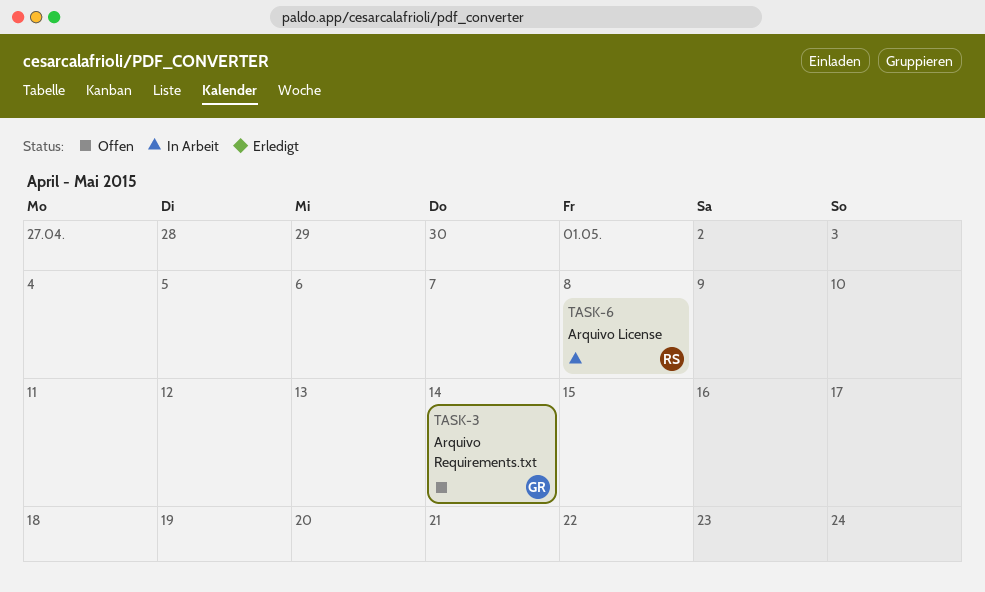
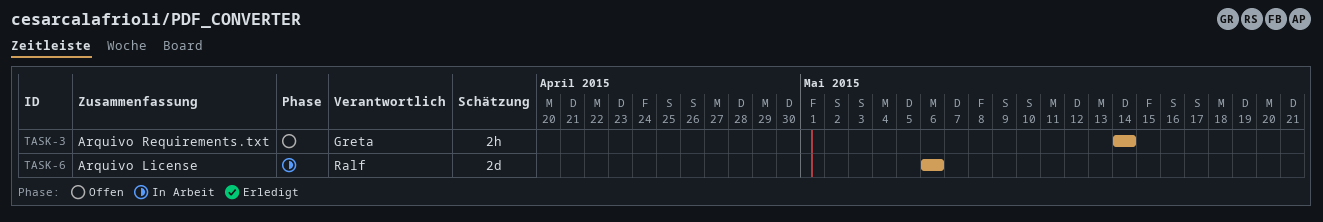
TASK-6, due: May 8 -> May 6

